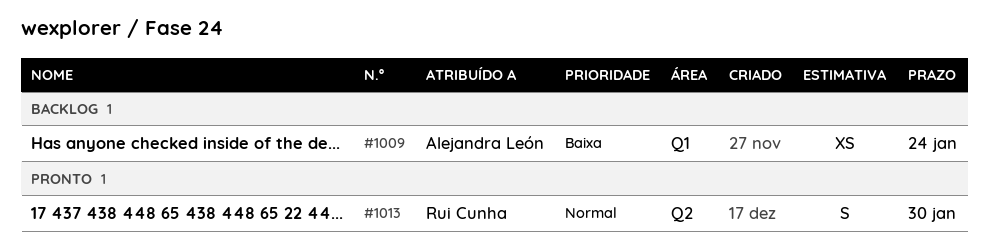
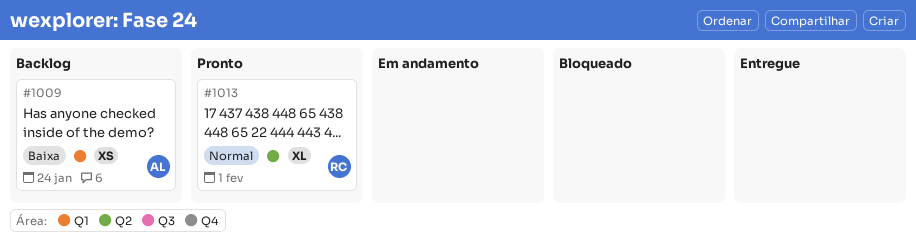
#1013, estimate: S -> XL
#1013, due: Jan 30 -> Feb 1

